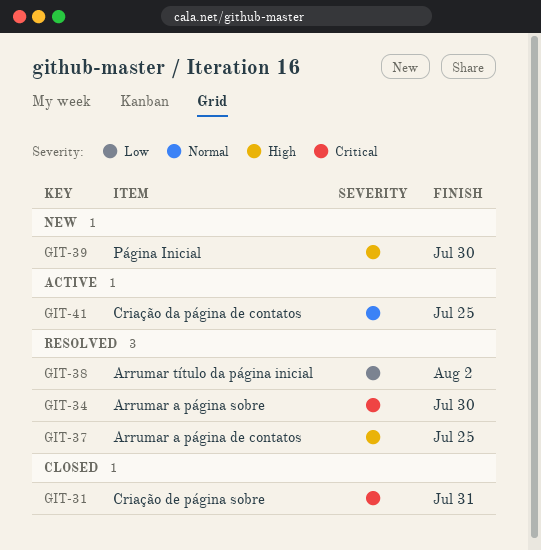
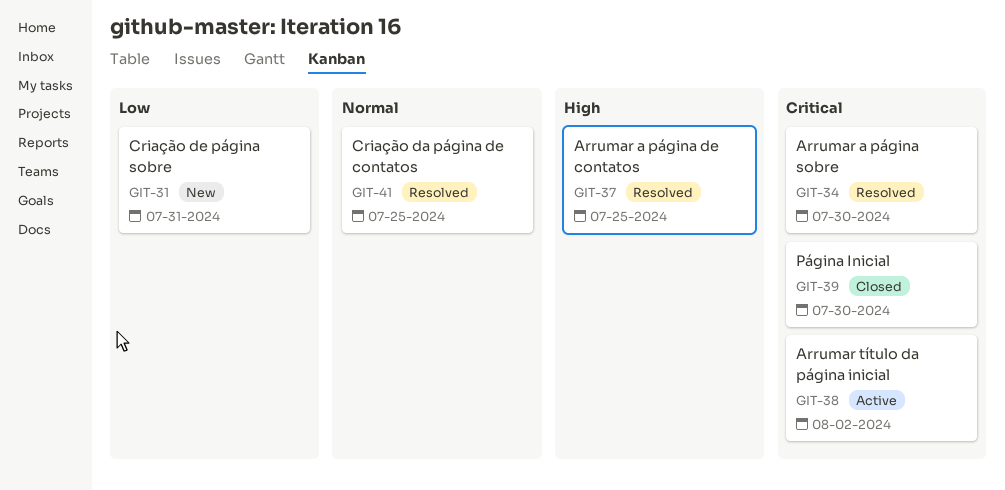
GIT-31, status: Closed -> New
GIT-31, priority: Critical -> Low
GIT-38, status: Resolved -> Active
GIT-38, priority: Low -> Critical
GIT-39, status: New -> Closed
GIT-39, priority: High -> Critical
GIT-41, status: Active -> Resolved

